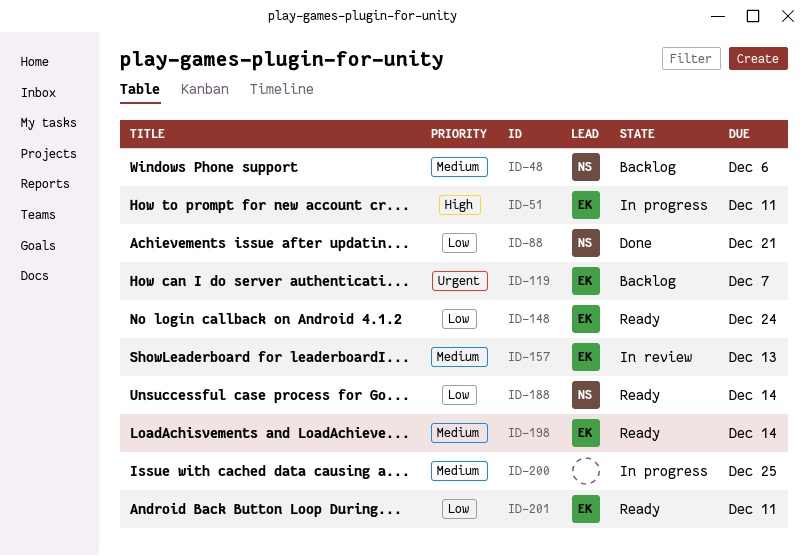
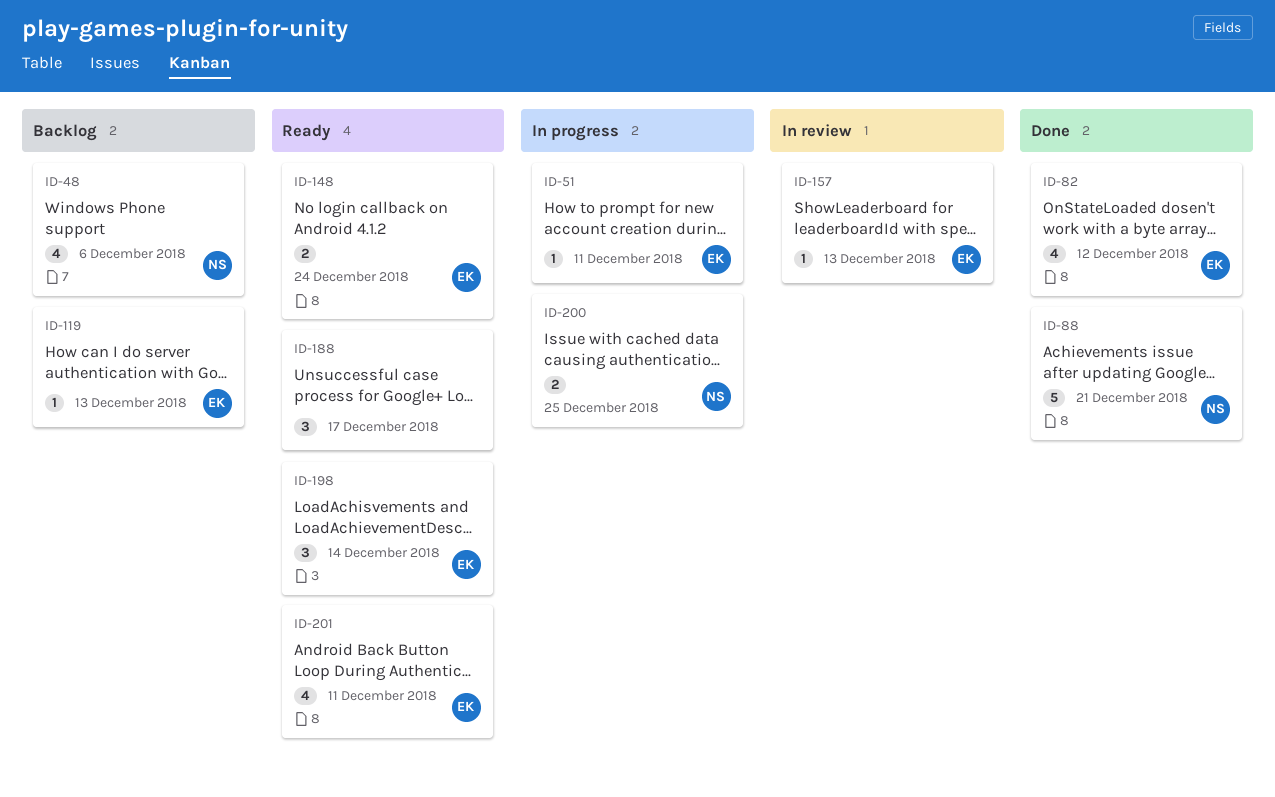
ID-82: none -> present
ID-119, due: Dec 7 -> Dec 13
ID-188, owner: NS -> none
ID-188, due: Dec 14 -> Dec 17
ID-200, owner: none -> NS

